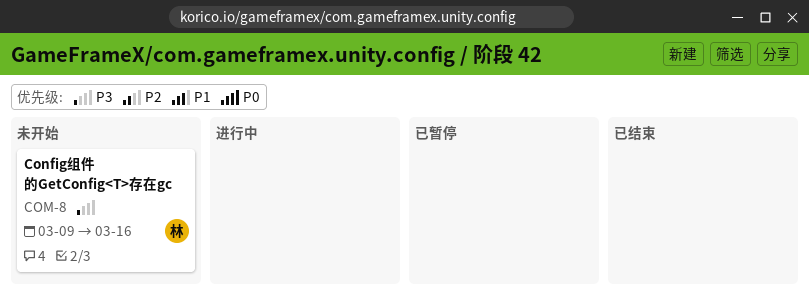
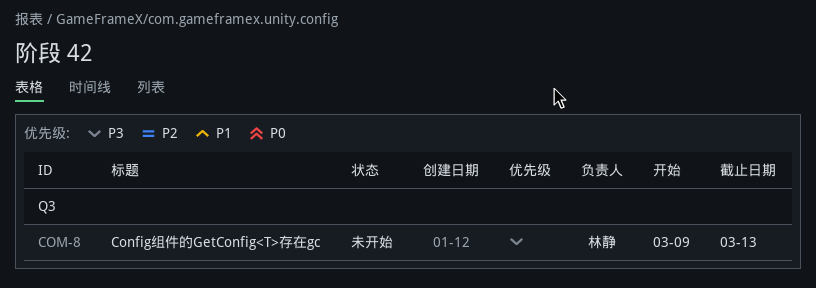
COM-8, due: Mar 16 -> Mar 13

